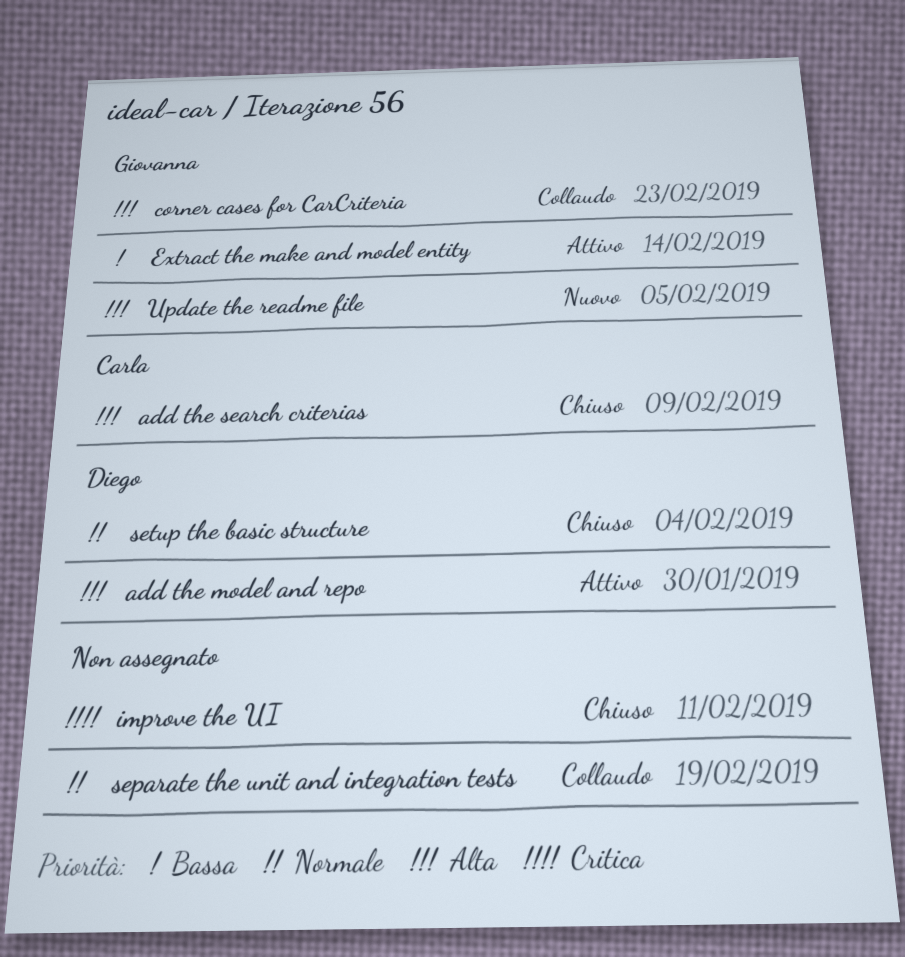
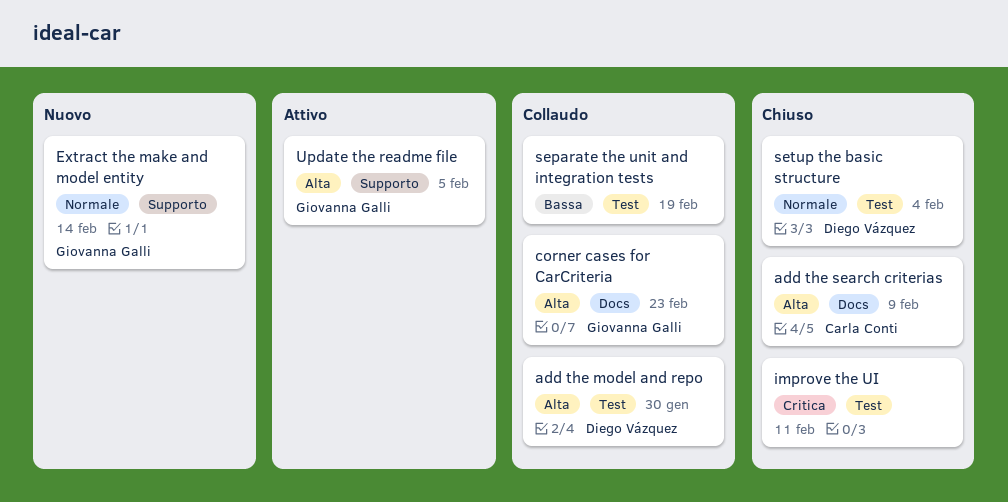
add the model and repo, status: Attivo -> Collaudo
Extract the make and model entity, status: Attivo -> Nuovo
Extract the make and model entity, priority: Bassa -> Normale
separate the unit and integration tests, priority: Normale -> Bassa
Update the readme file, status: Nuovo -> Attivo

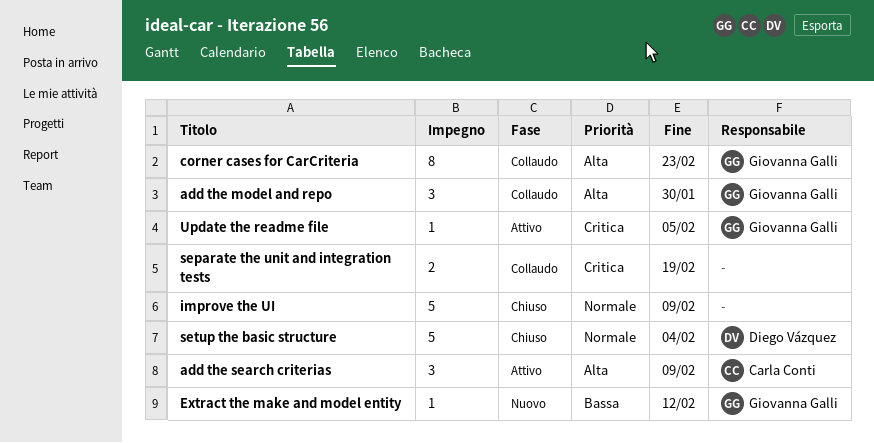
add the model and repo, owner: Diego Vázquez -> Giovanna Galli
add the search criterias, status: Chiuso -> Attivo
Extract the make and model entity, priority: Normale -> Bassa
Extract the make and model entity, due: Feb 14 -> Feb 12
improve the UI, priority: Critica -> Normale
improve the UI, due: Feb 11 -> Feb 9
separate the unit and integration tests, priority: Bassa -> Critica
Update the readme file, priority: Alta -> Critica

